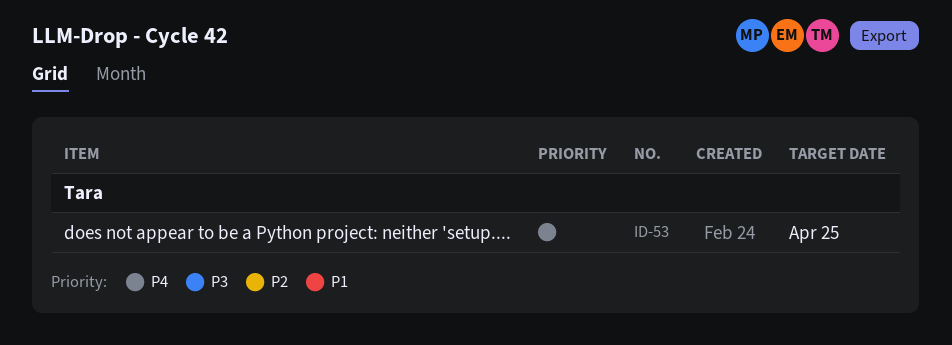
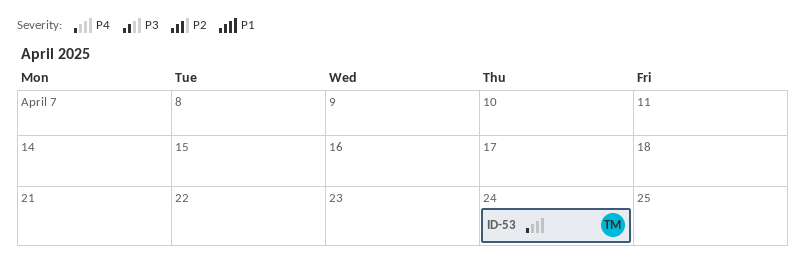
ID-53, due: Apr 25 -> Apr 24

